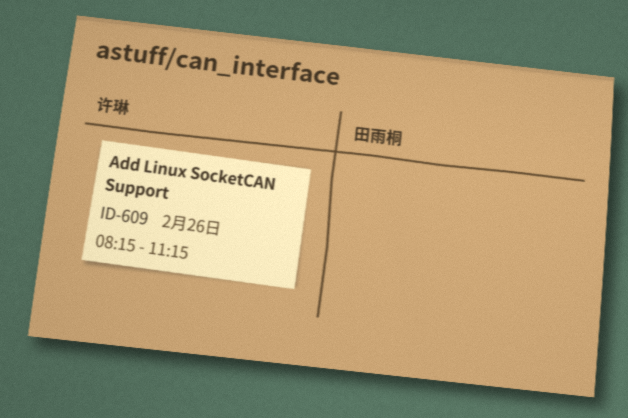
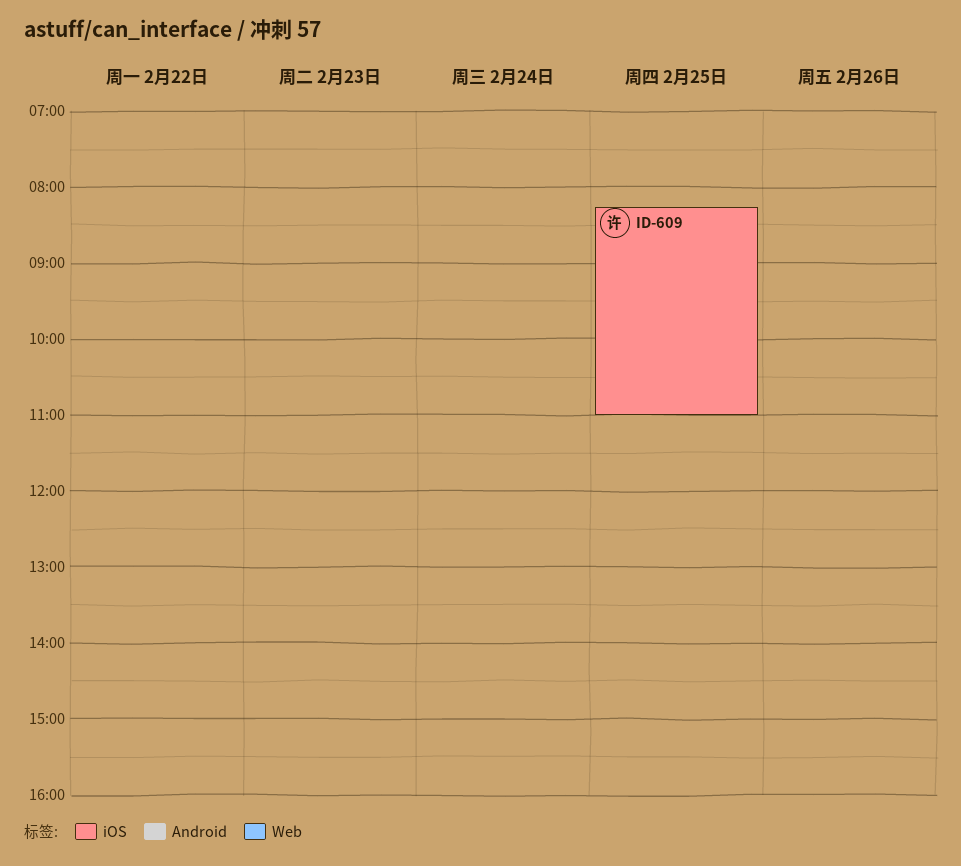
ID-609, day: Feb 26 -> Feb 25
ID-609, ends: 11:15 -> 11:00

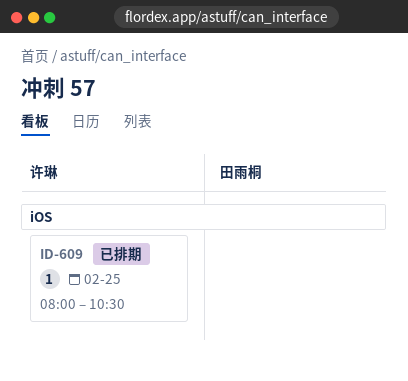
ID-609, begins: 08:15 -> 08:00
ID-609, ends: 11:00 -> 10:30

